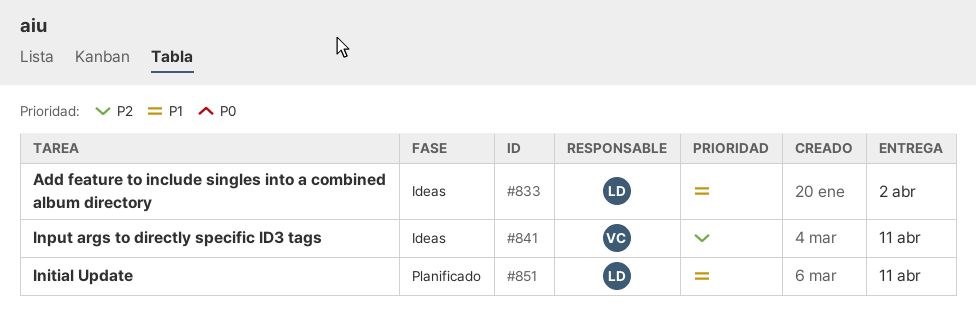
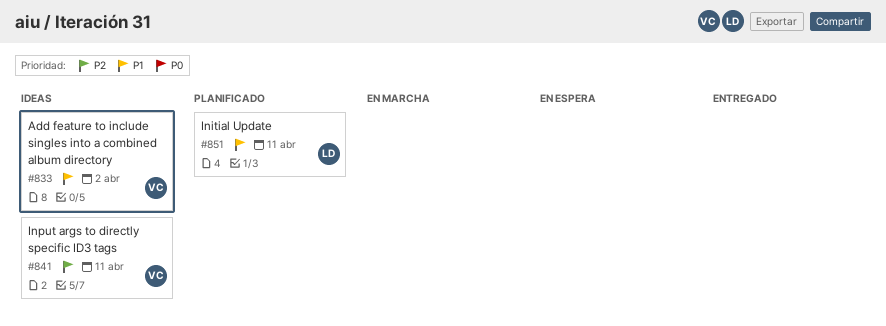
#833, owner: LD -> VC

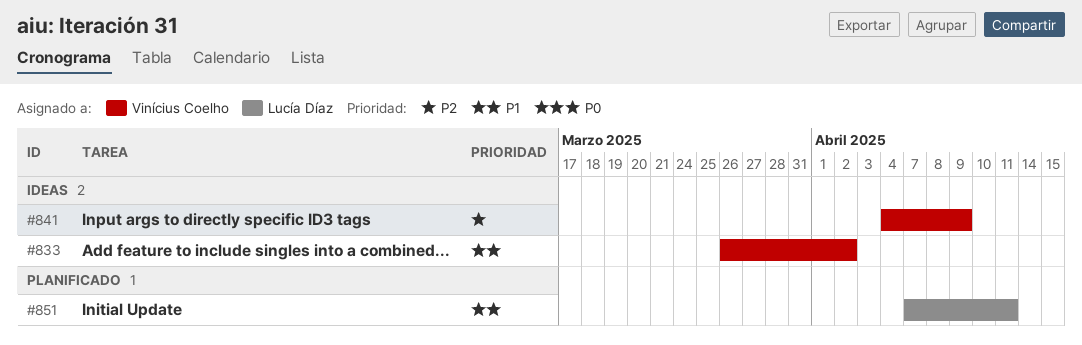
#841, due: Apr 11 -> Apr 9

